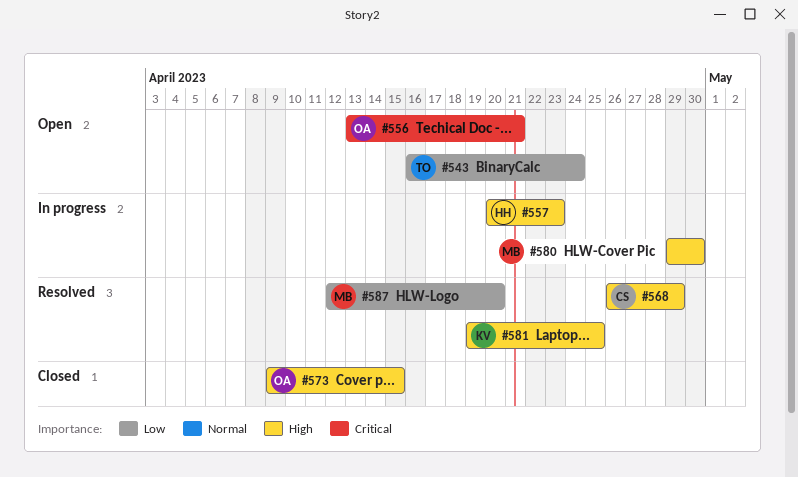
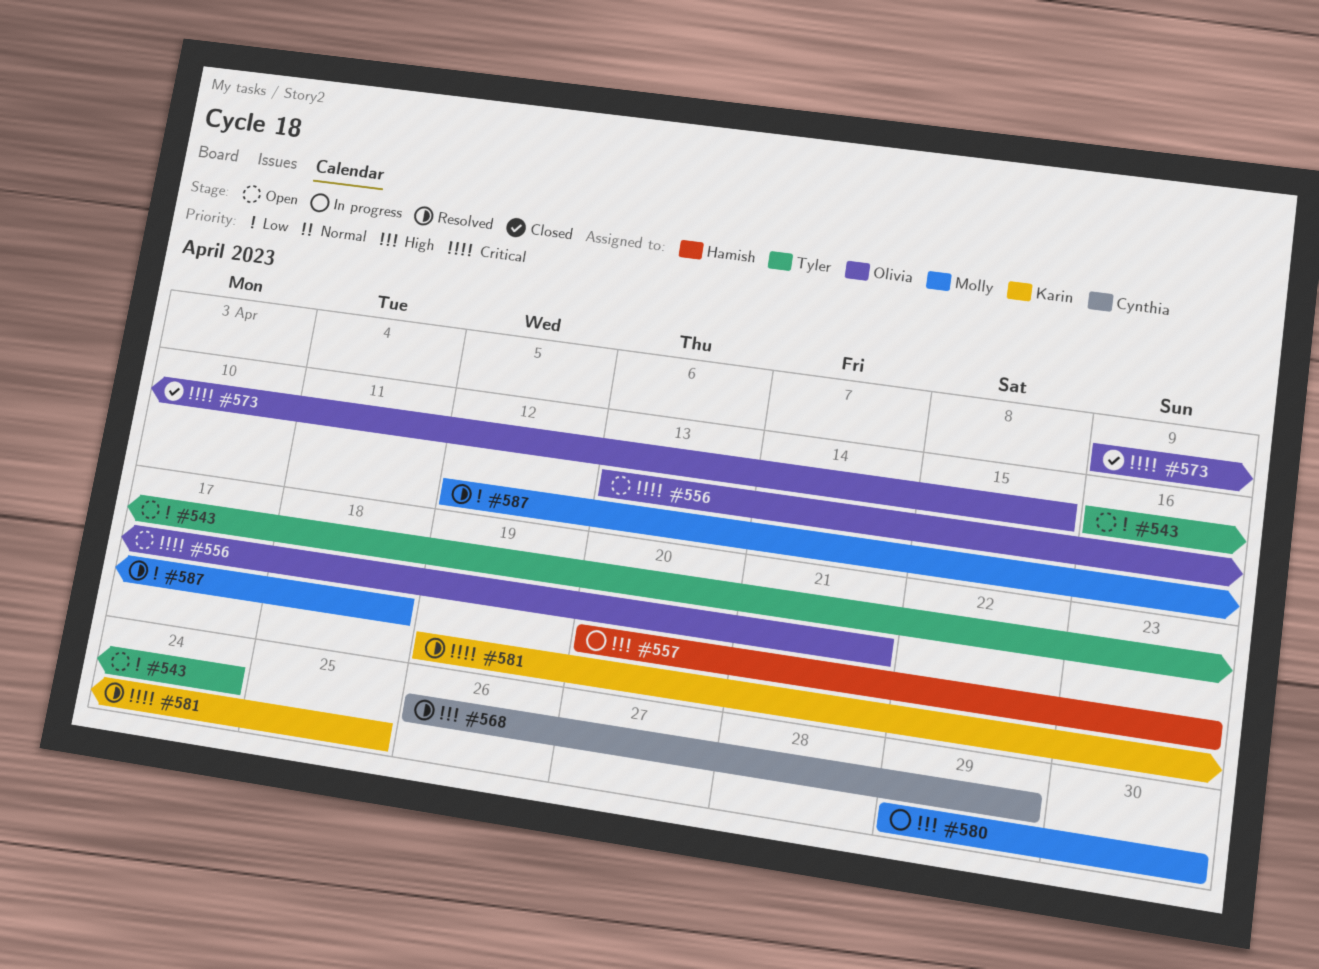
#573, priority: High -> Critical
#581, priority: High -> Critical
#587, due: Apr 20 -> Apr 18

